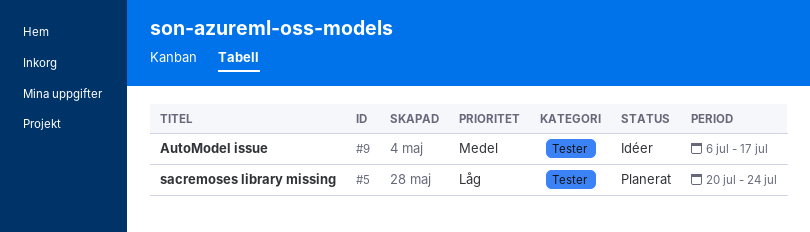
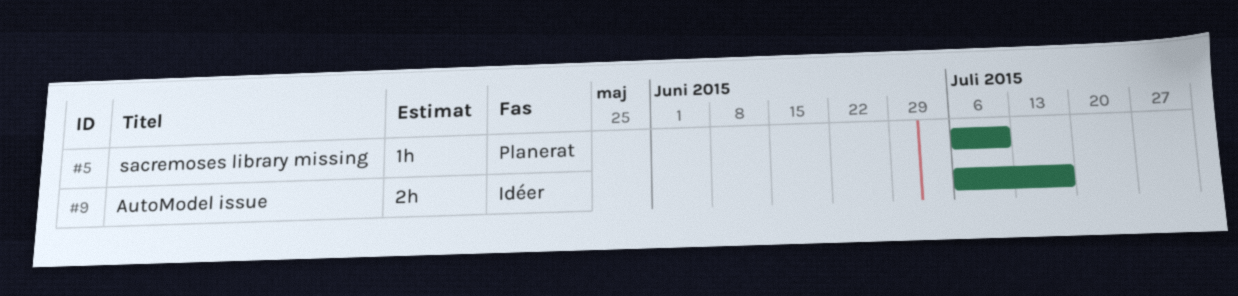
#5, start: Jul 20 -> Jul 6
#5, due: Jul 24 -> Jul 10

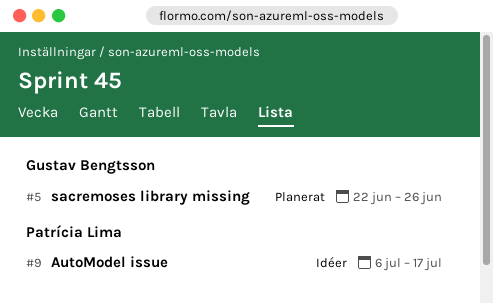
#5, start: Jul 6 -> Jun 22
#5, due: Jul 10 -> Jun 26

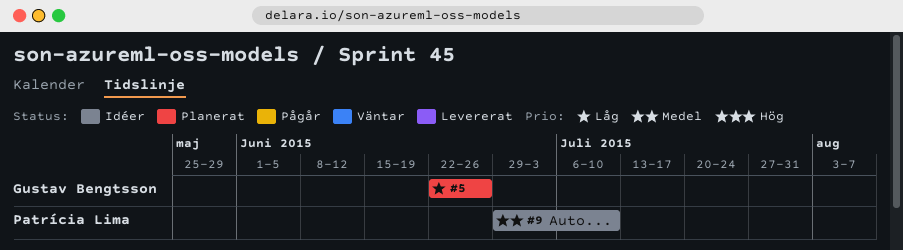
#9, start: Jul 6 -> Jun 29
#9, due: Jul 17 -> Jul 10

